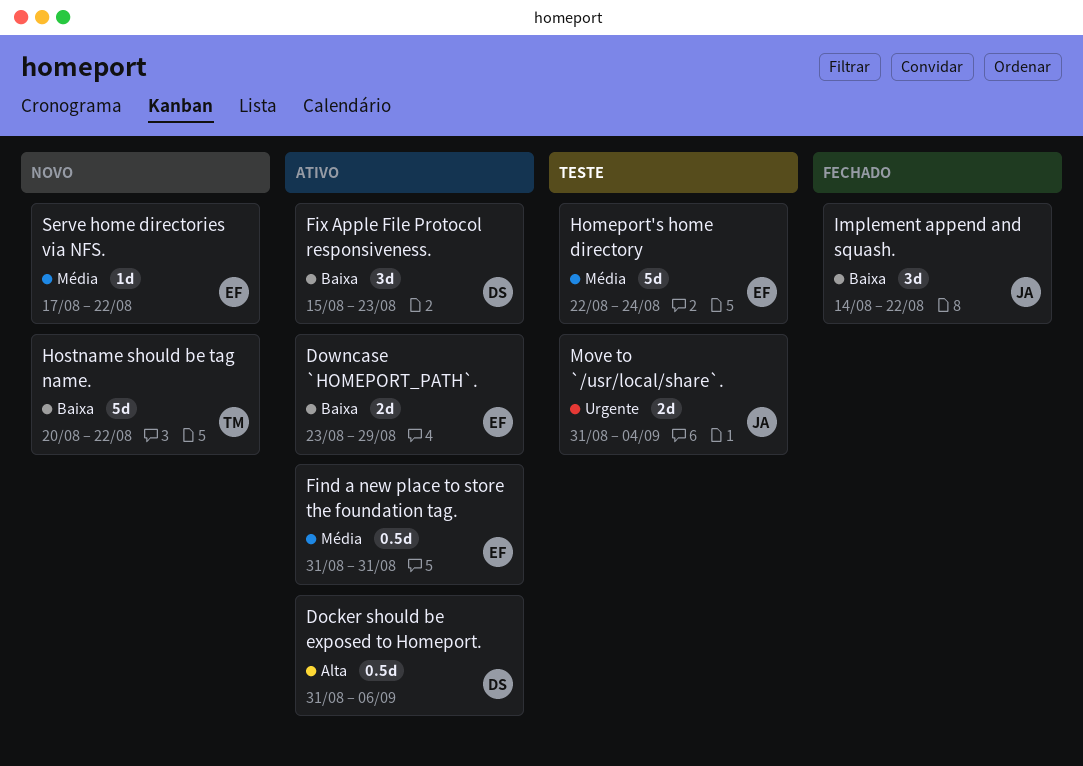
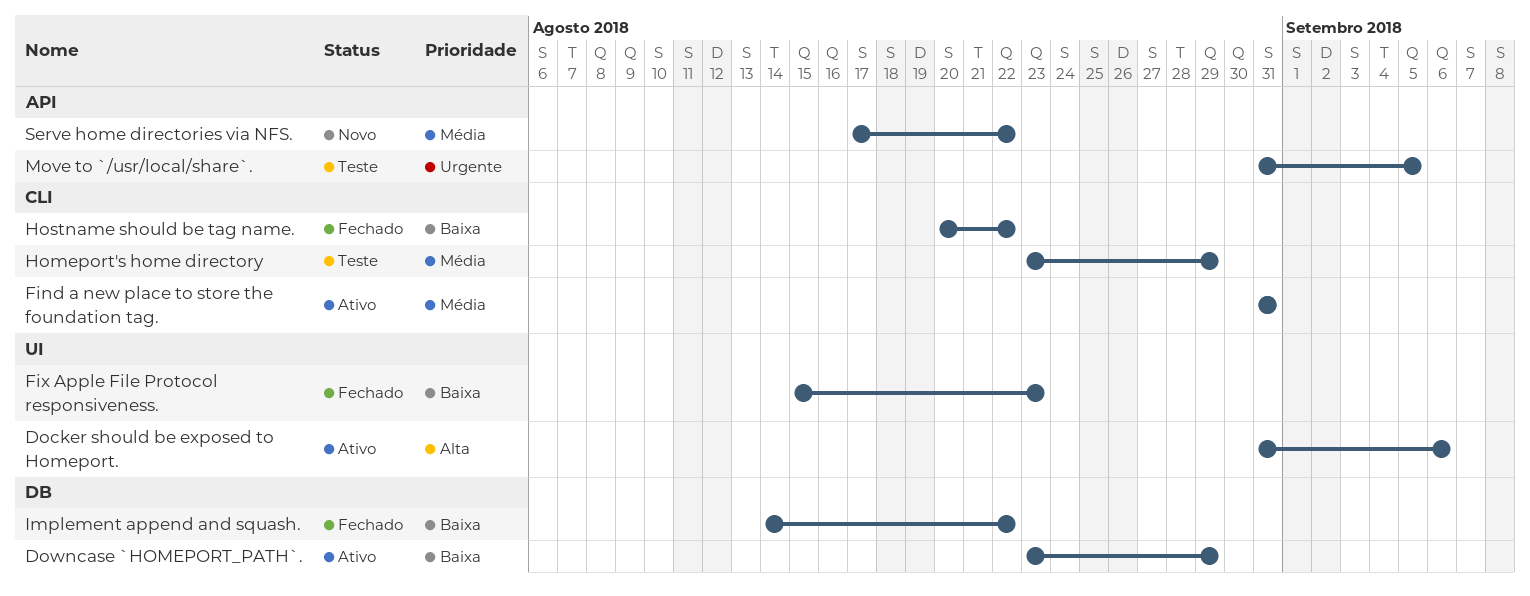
Fix Apple File Protocol responsiveness., status: Ativo -> Fechado
Homeport's home directory, start: Aug 22 -> Aug 23
Homeport's home directory, due: Aug 24 -> Aug 29
Hostname should be tag name., status: Novo -> Fechado
Move to `/usr/local/share`., due: Sep 4 -> Sep 5

